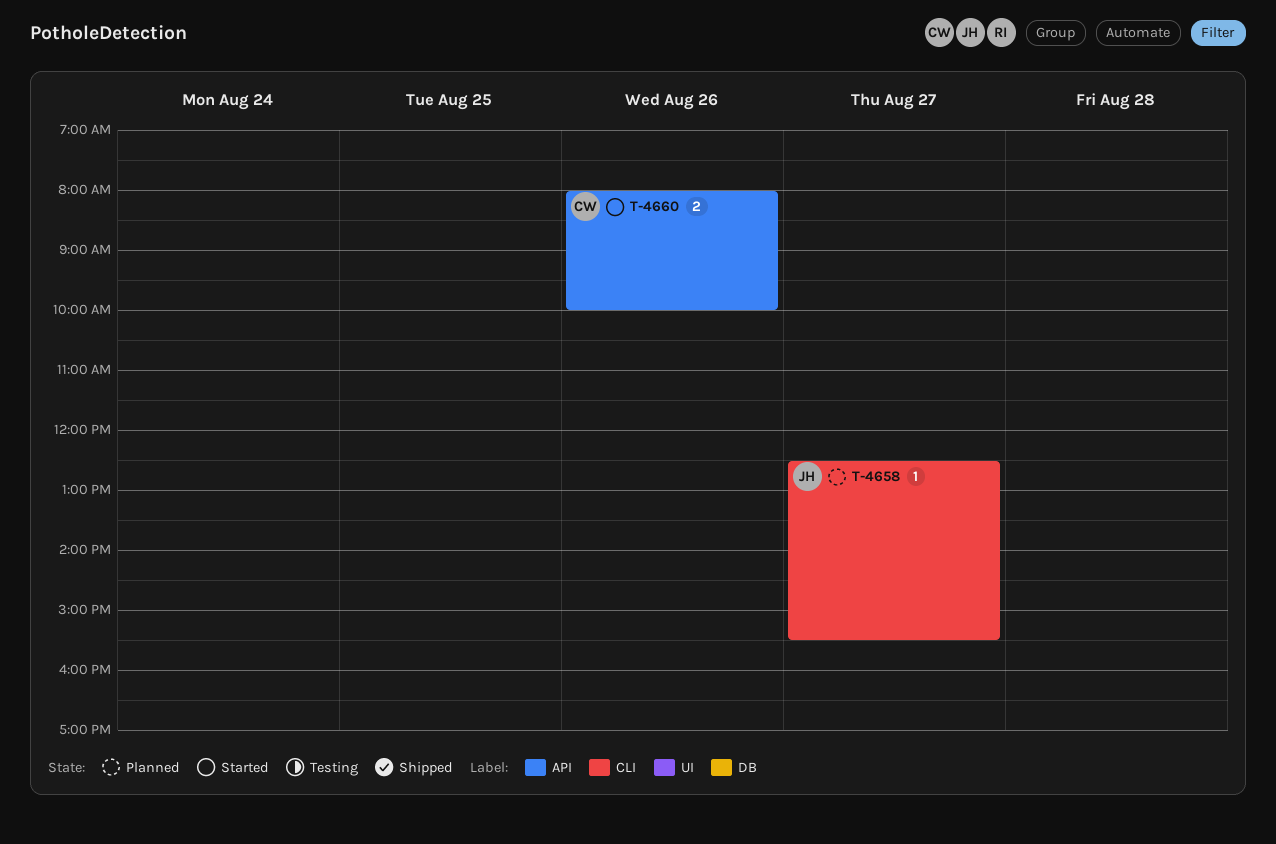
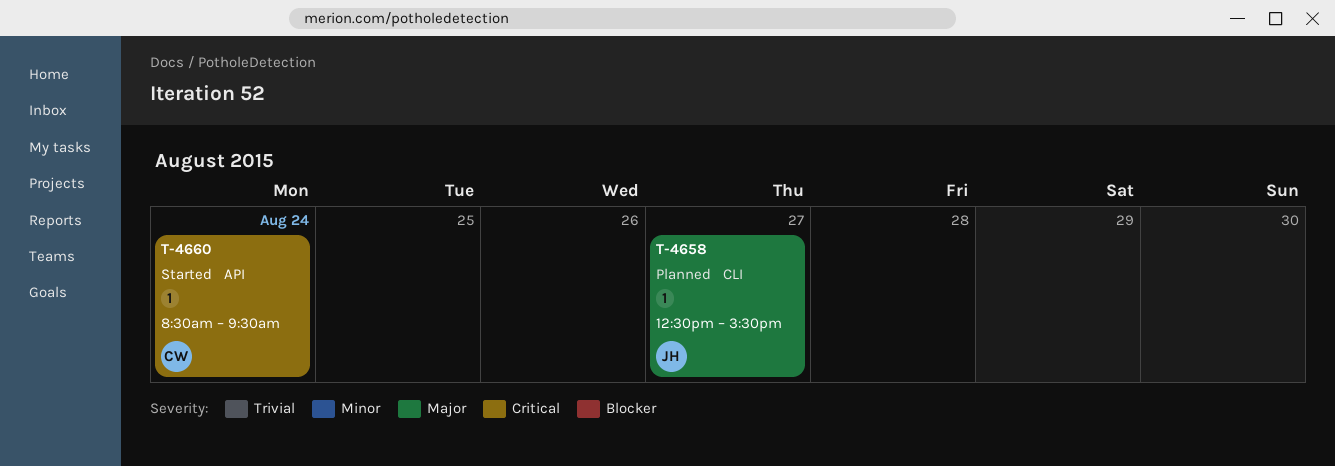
T-4660, estimate: 2 -> 1
T-4660, day: Aug 26 -> Aug 24
T-4660, begins: 08:00 -> 08:30
T-4660, ends: 10:00 -> 09:30

